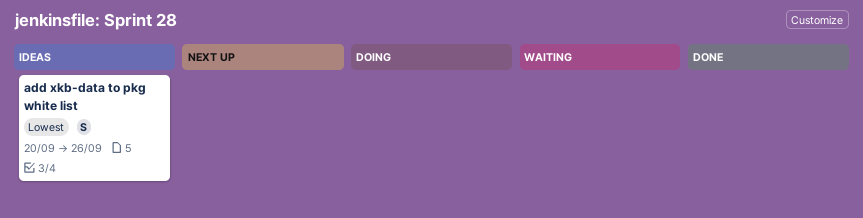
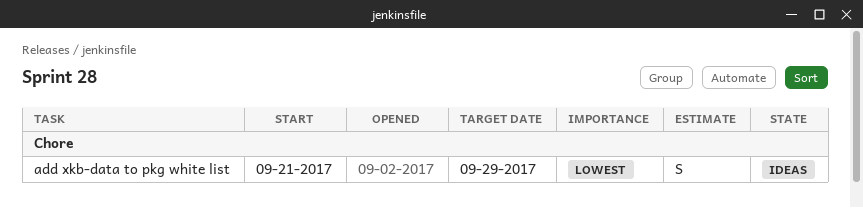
add xkb-data to pkg white list, start: Sep 20 -> Sep 21
add xkb-data to pkg white list, due: Sep 26 -> Sep 29

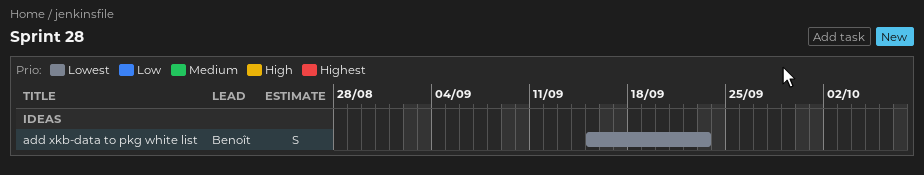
add xkb-data to pkg white list, start: Sep 21 -> Sep 15
add xkb-data to pkg white list, due: Sep 29 -> Sep 23

